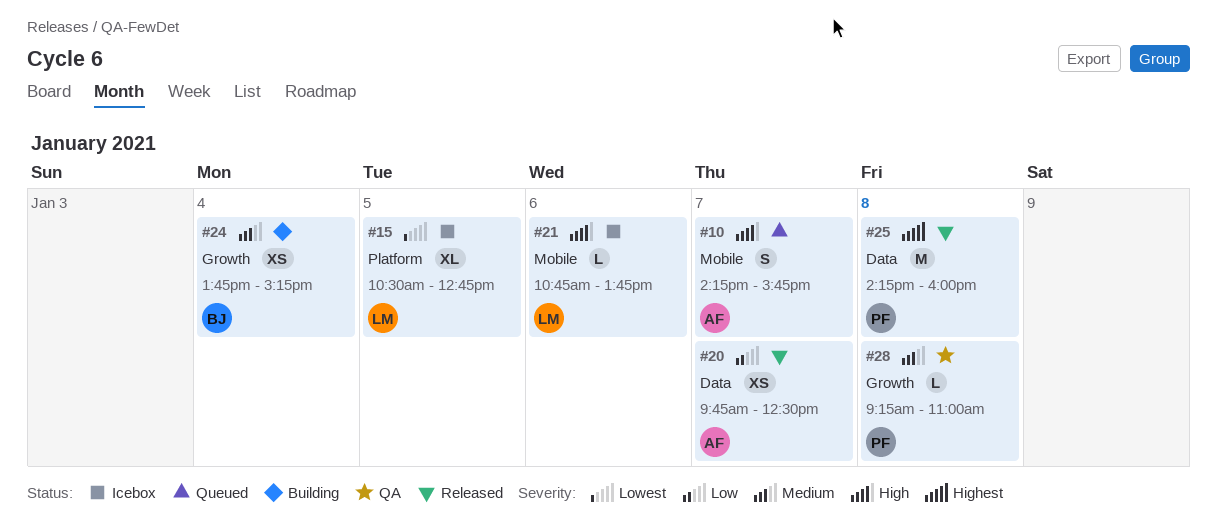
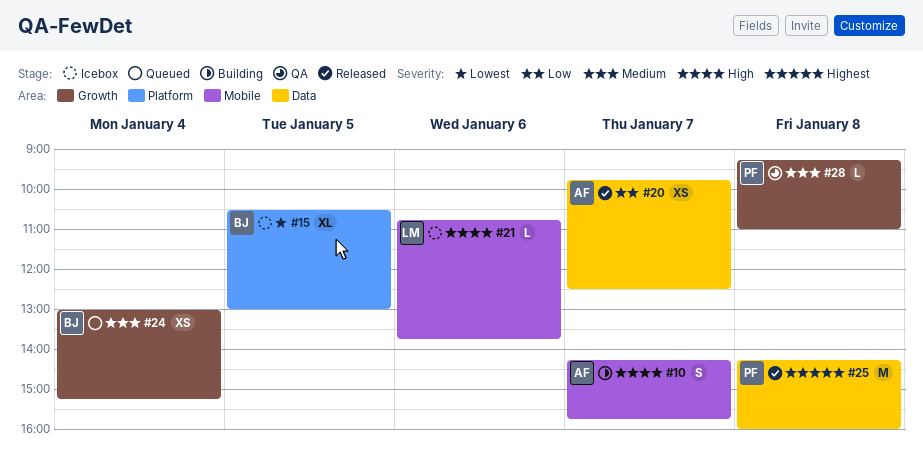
#10, status: Queued -> Building
#15, owner: LM -> BJ
#15, ends: 12:45 -> 13:00
#24, status: Building -> Queued
#24, begins: 13:45 -> 13:00

